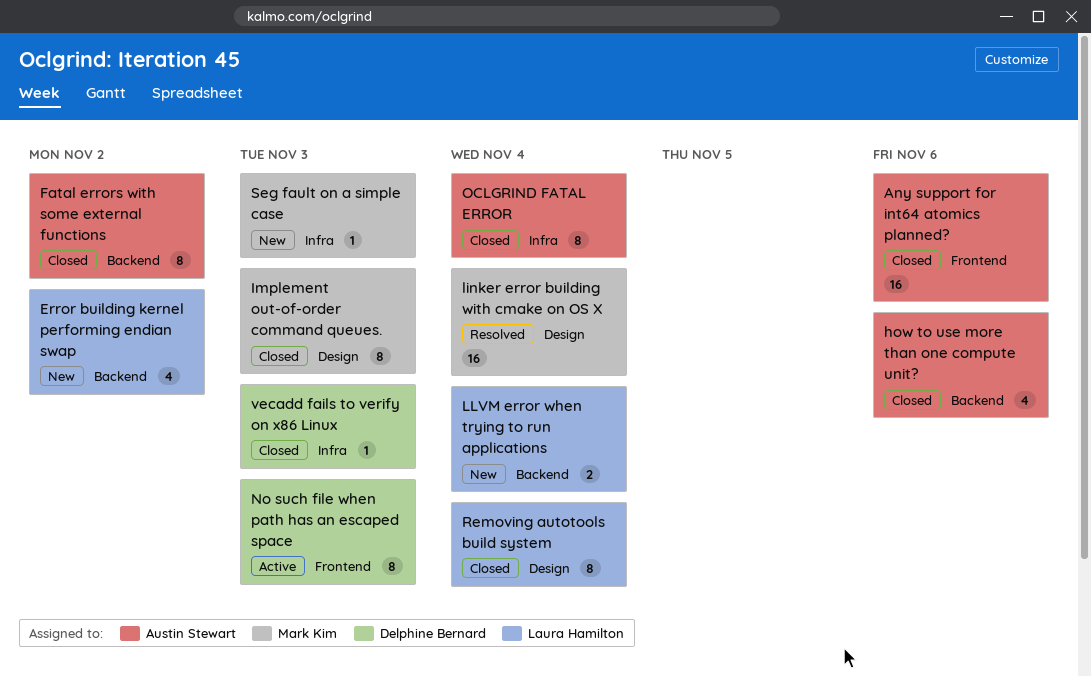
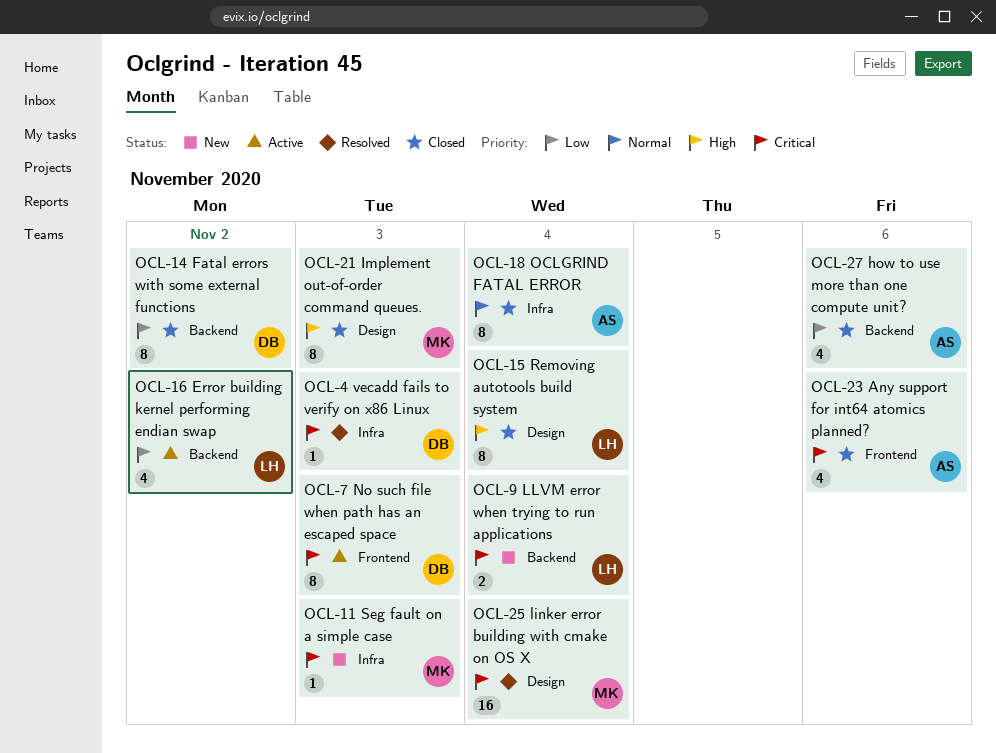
Any support for int64 atomics planned?, estimate: 16 -> 4
Error building kernel performing endian swap, status: New -> Active
Fatal errors with some external functions, owner: Austin Stewart -> Delphine Bernard
vecadd fails to verify on x86 Linux, status: Closed -> Resolved

